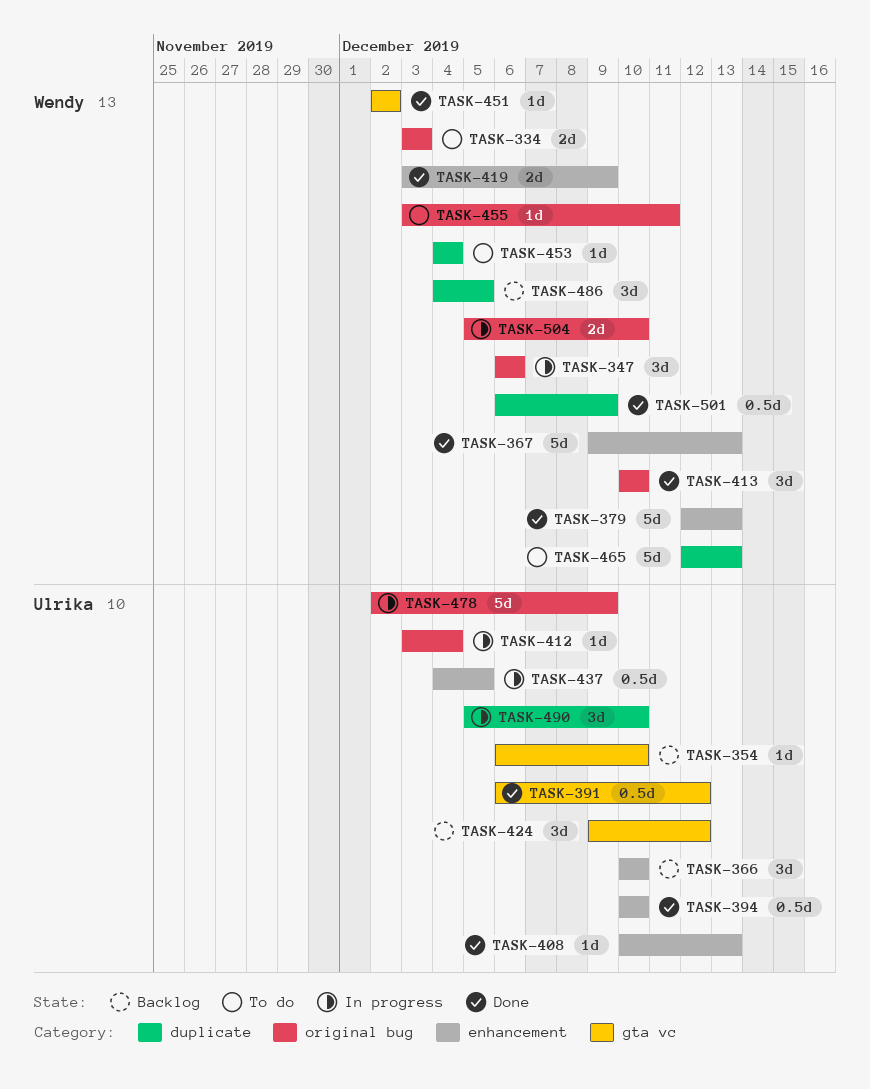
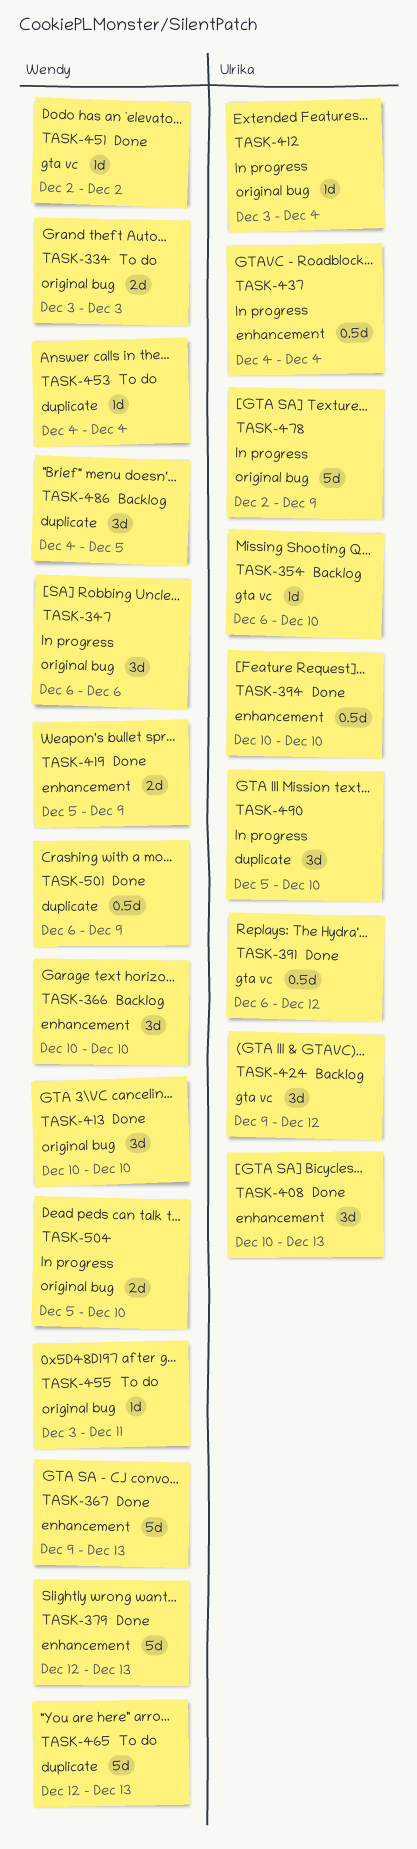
TASK-366, owner: Ulrika -> Wendy
TASK-408, estimate: 1d -> 3d
TASK-419, start: Dec 3 -> Dec 5
TASK-437, due: Dec 5 -> Dec 4

